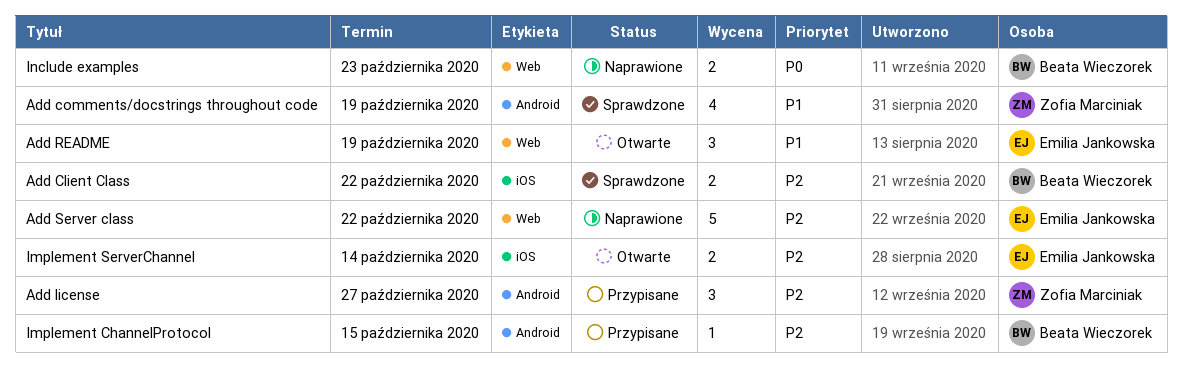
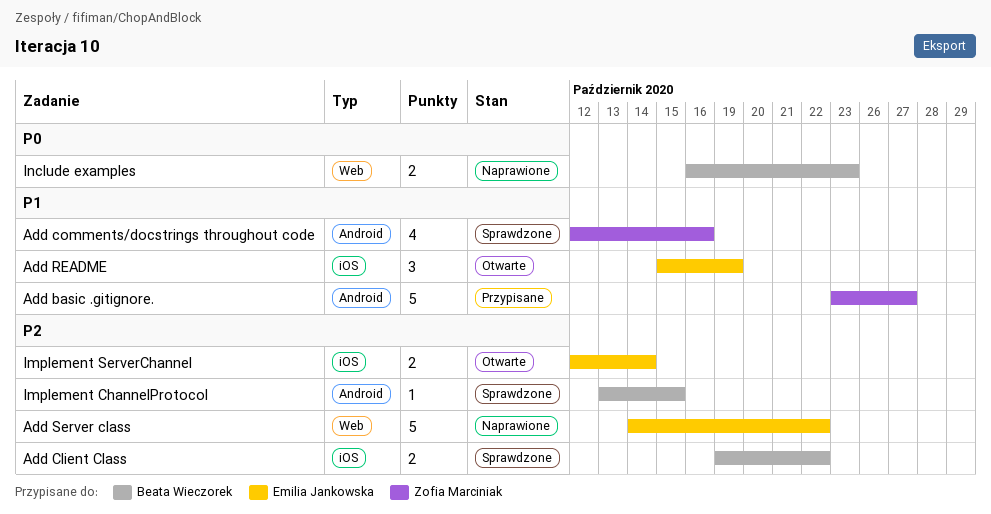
Add basic .gitignore.: none -> present
Add comments/docstrings throughout code, due: Oct 19 -> Oct 16
Add license: present -> none
Add README, label: Web -> iOS
Implement ChannelProtocol, status: Przypisane -> Sprawdzone

